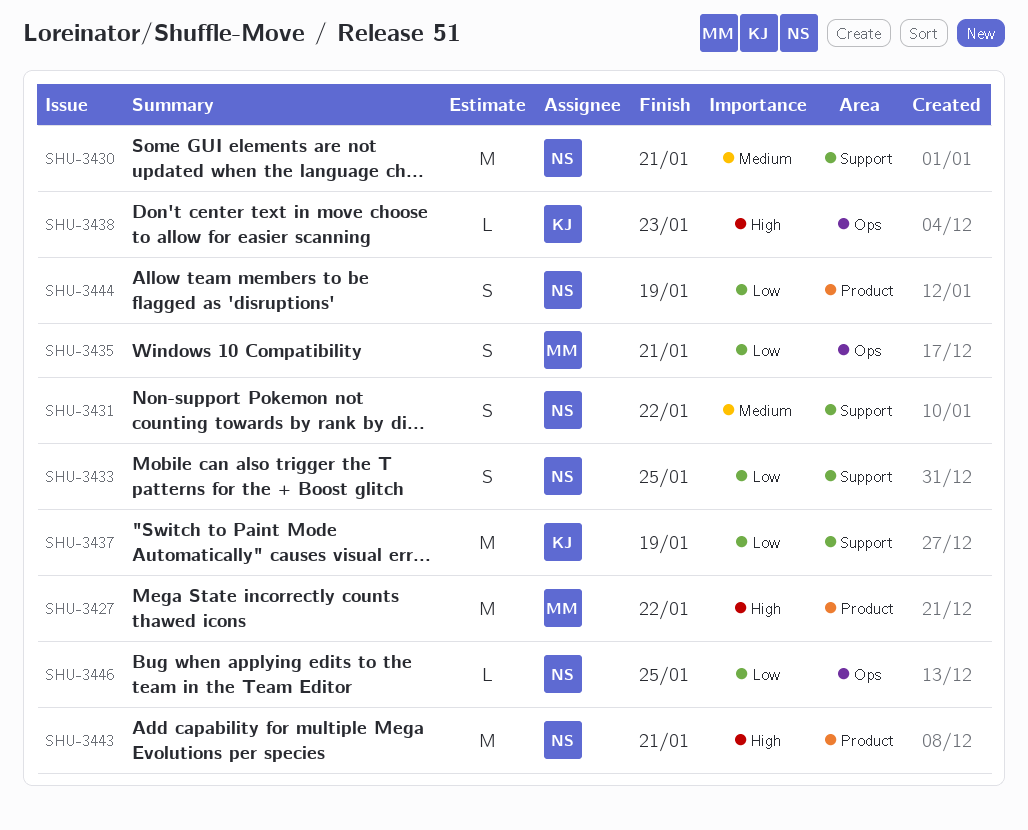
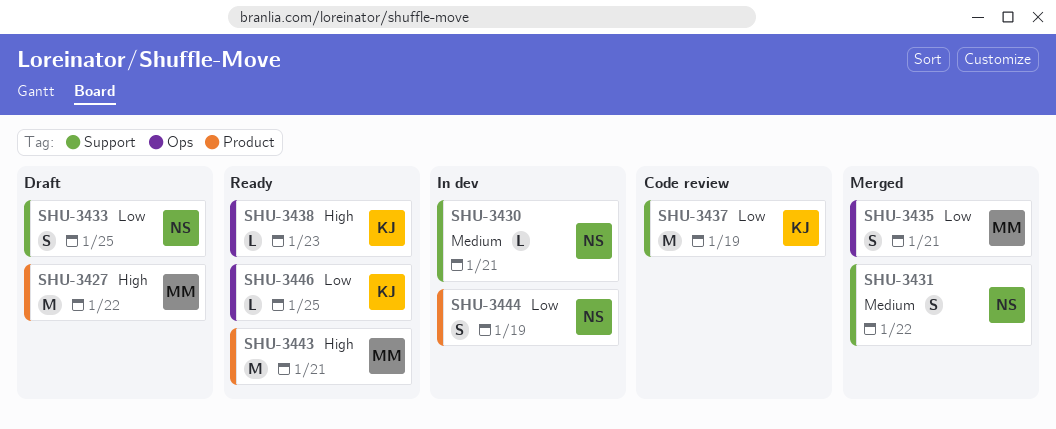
SHU-3430, estimate: M -> L
SHU-3443, owner: NS -> MM
SHU-3446, owner: NS -> KJ

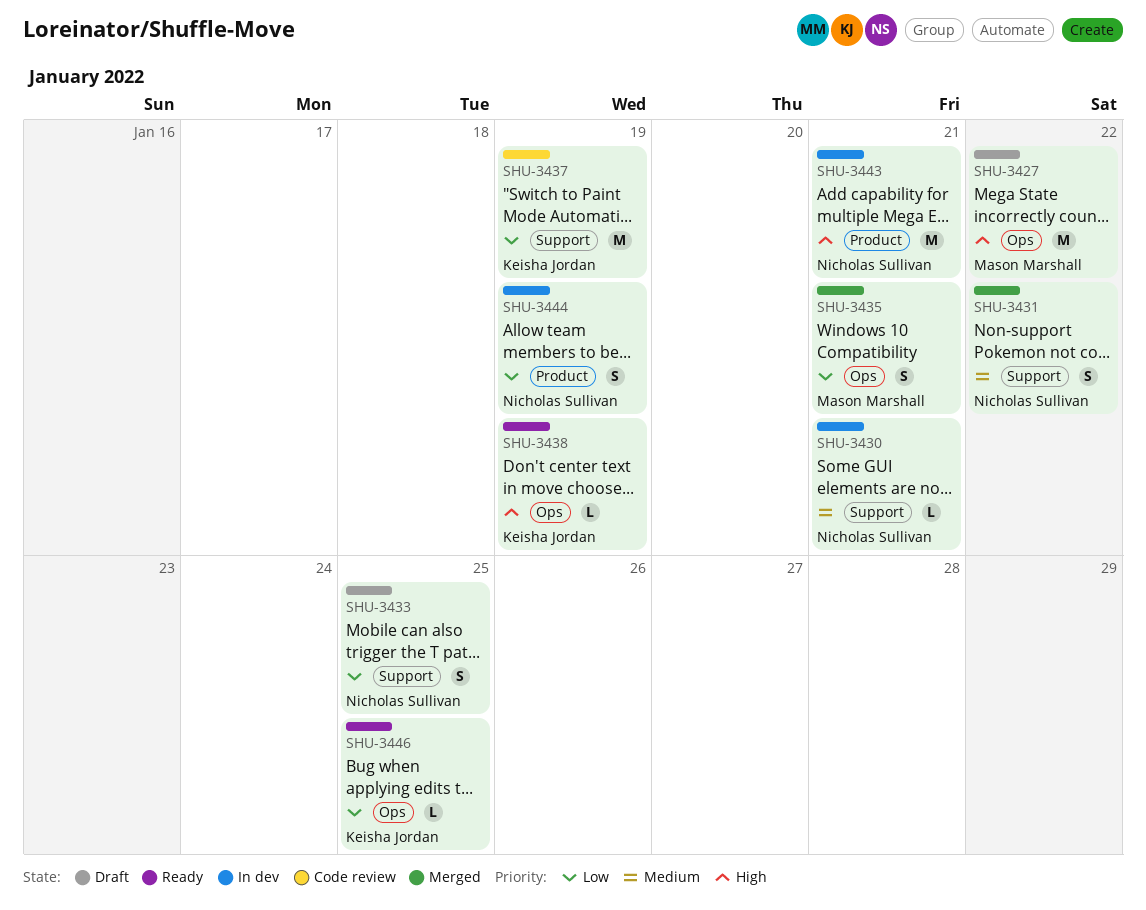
SHU-3427, label: Product -> Ops
SHU-3438, due: Jan 23 -> Jan 19
SHU-3443, status: Ready -> In dev
SHU-3443, owner: Mason Marshall -> Nicholas Sullivan

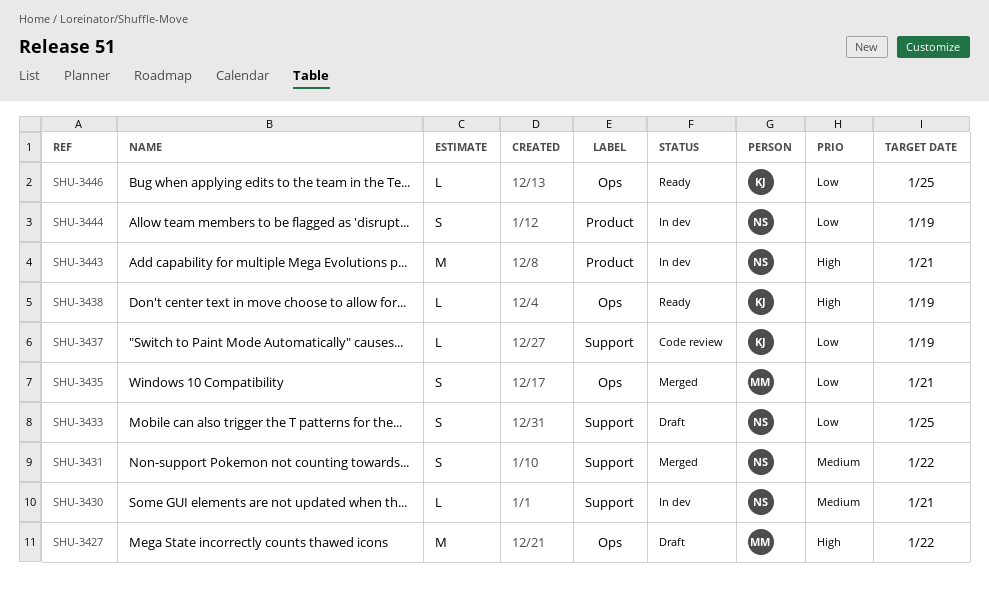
SHU-3437, estimate: M -> L

